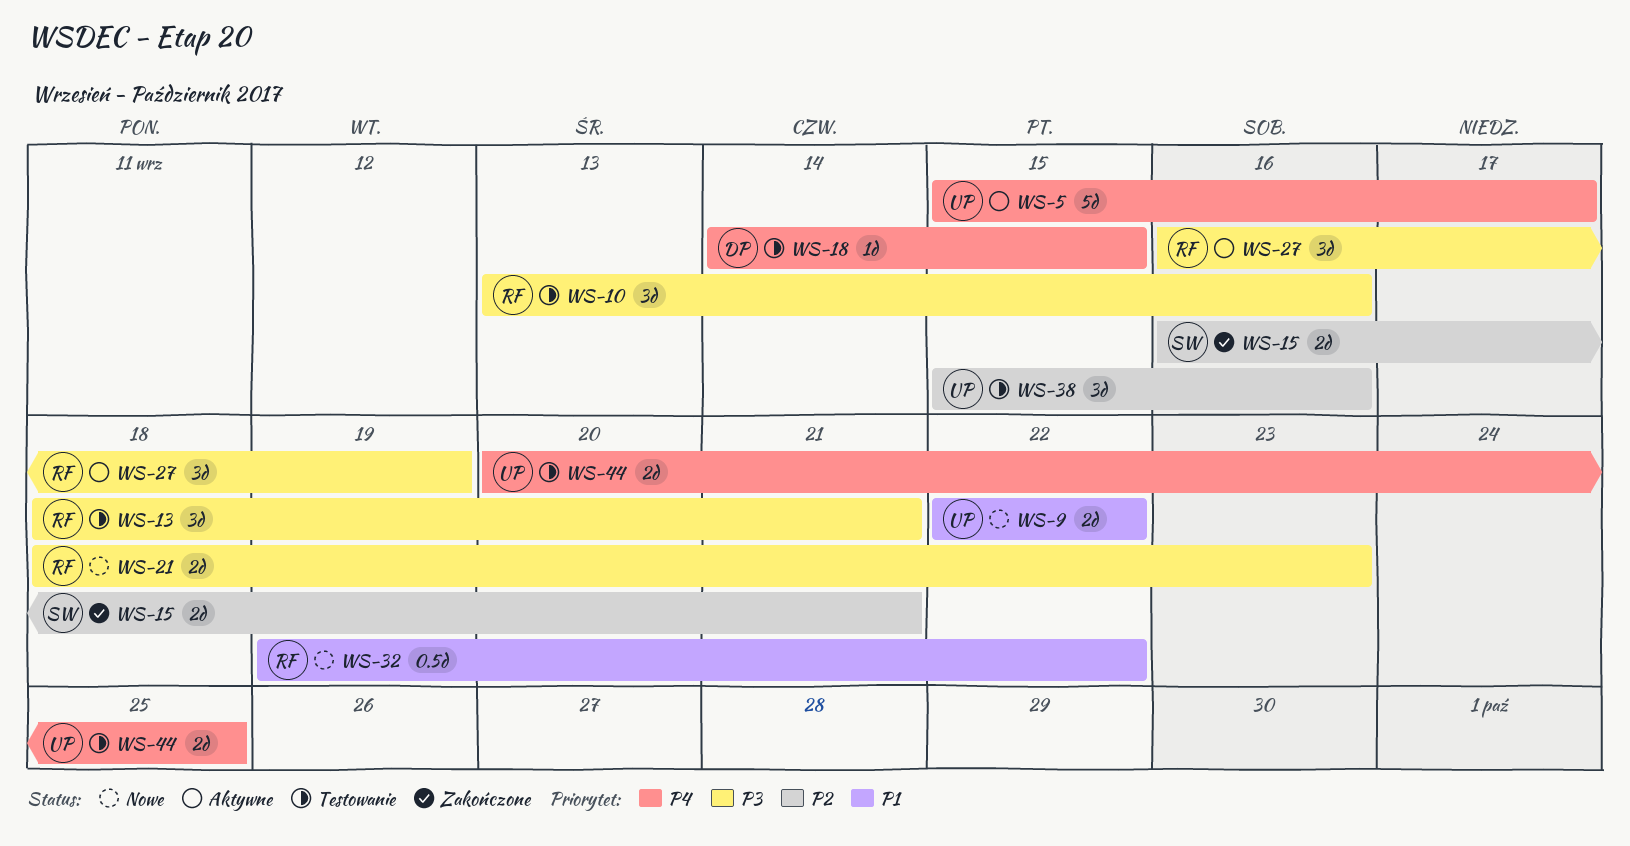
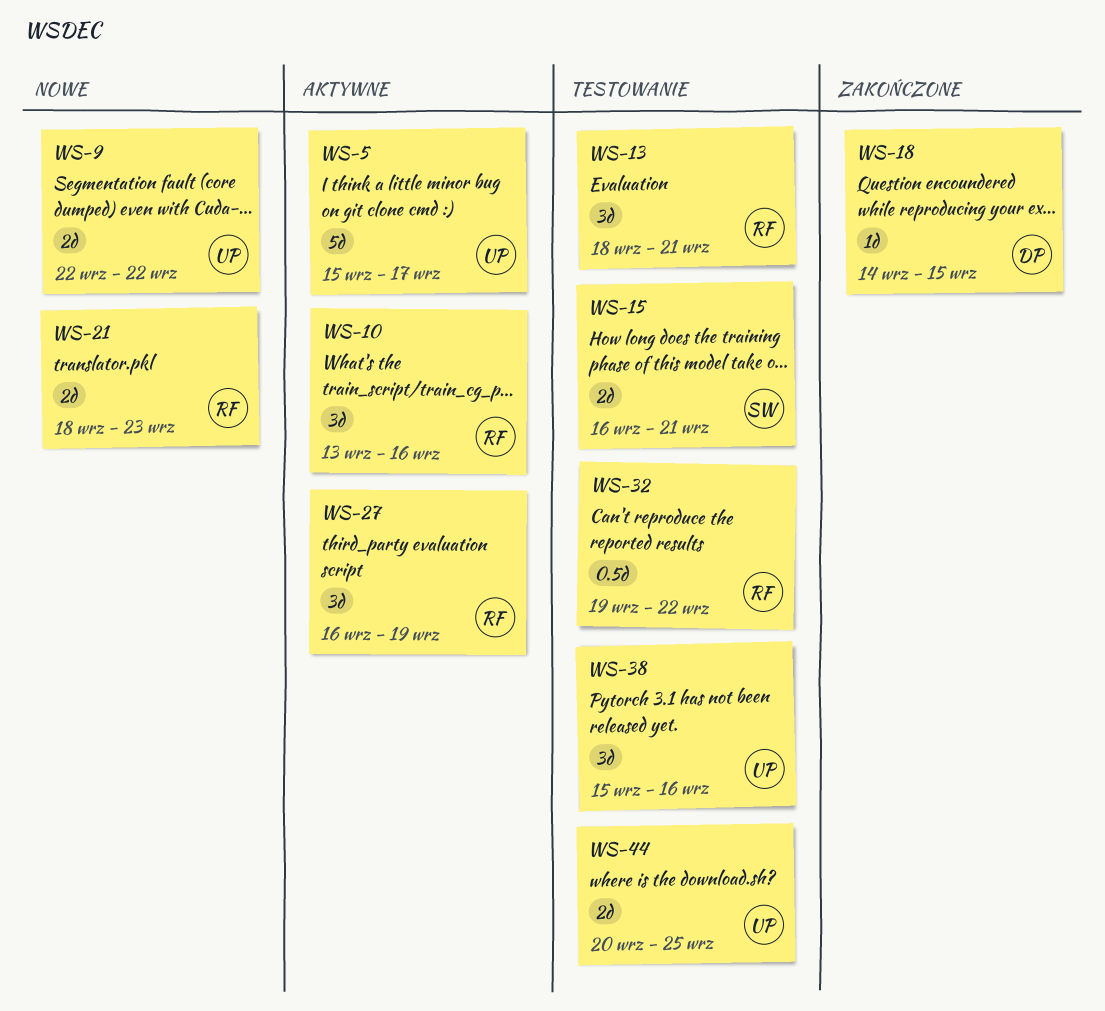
WS-10, status: Testowanie -> Aktywne
WS-15, status: Zakończone -> Testowanie
WS-18, status: Testowanie -> Zakończone
WS-32, status: Nowe -> Testowanie

